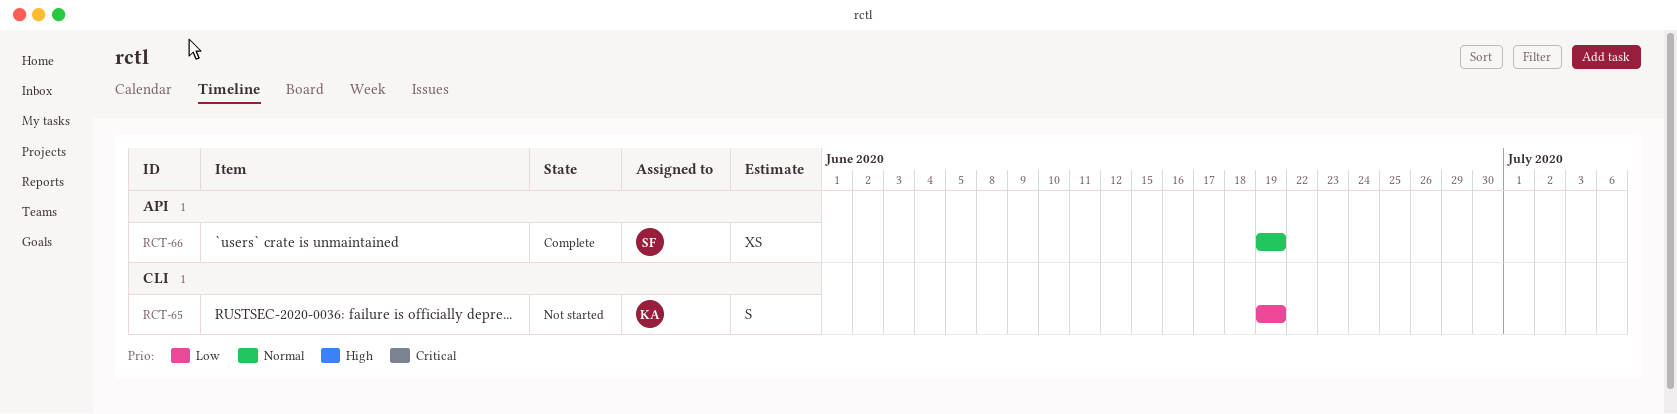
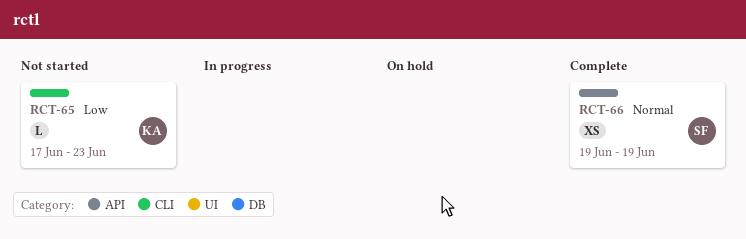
RCT-65, estimate: S -> L
RCT-65, start: Jun 19 -> Jun 17
RCT-65, due: Jun 19 -> Jun 23

